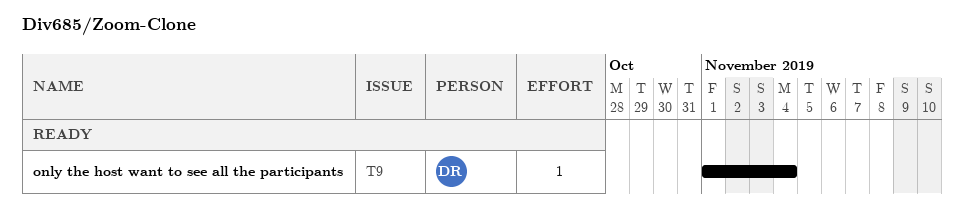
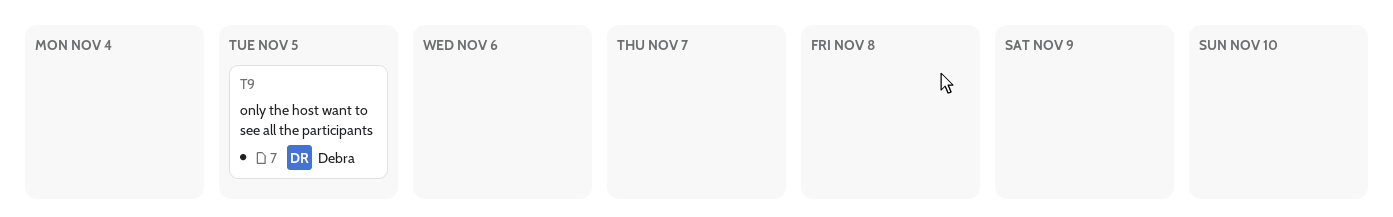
T9, due: Nov 4 -> Nov 5

